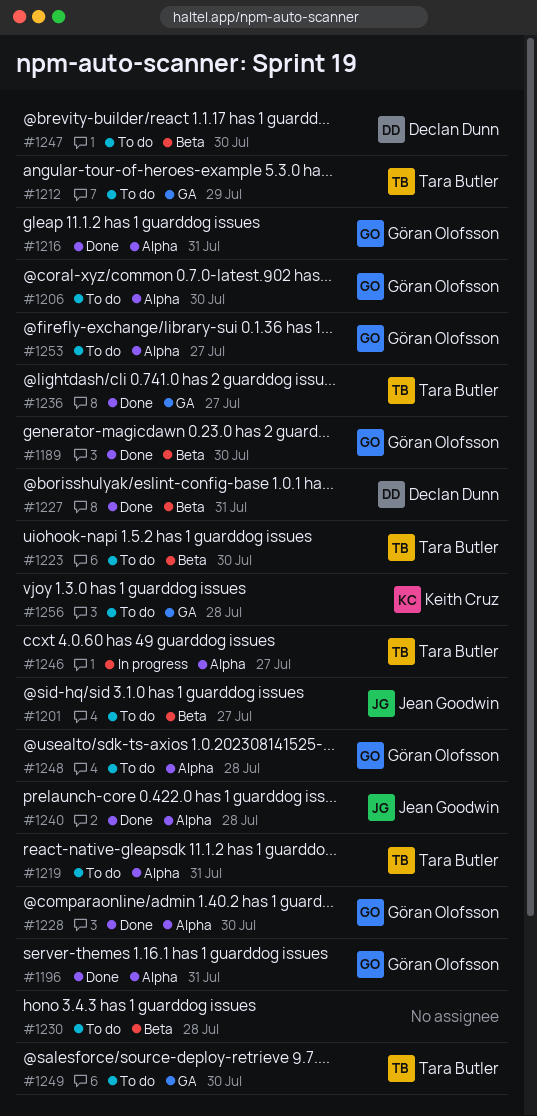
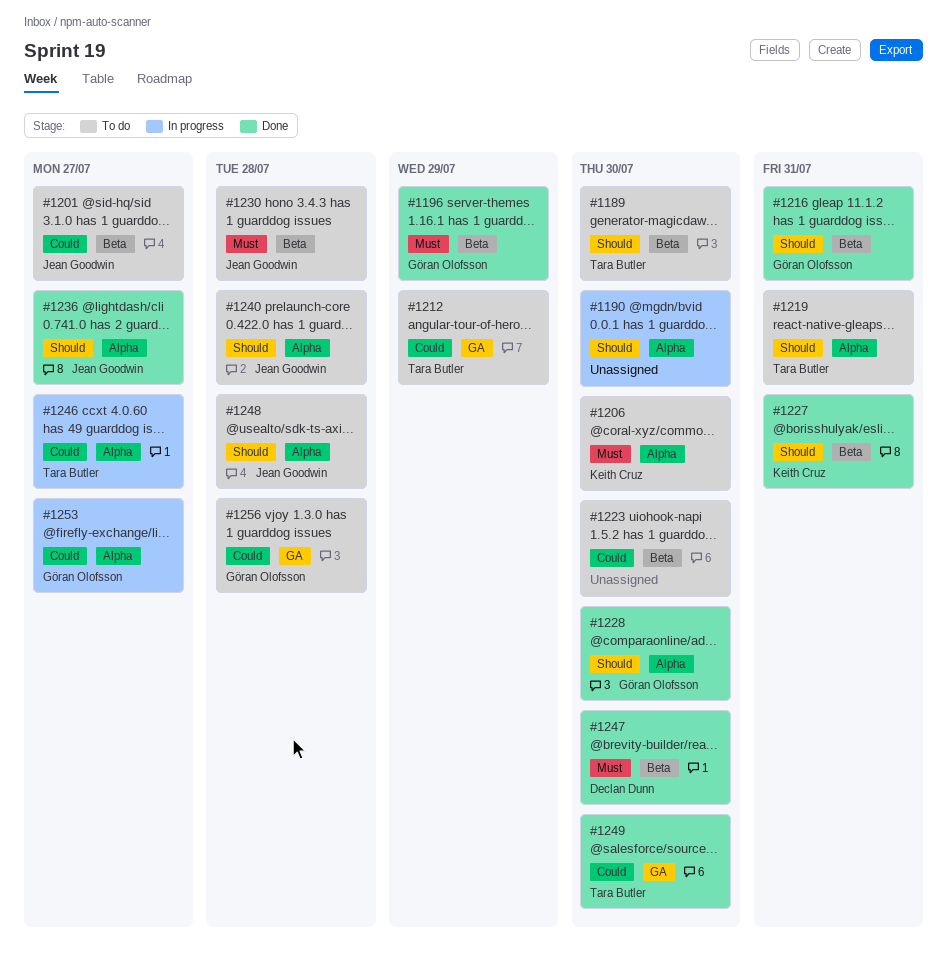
#1189, status: Done -> To do
#1189, owner: Göran Olofsson -> Tara Butler
#1190: none -> present
#1196, label: Alpha -> Beta
#1196, due: Jul 31 -> Jul 29
#1206, owner: Göran Olofsson -> Keith Cruz
#1216, label: Alpha -> Beta
#1223, owner: Tara Butler -> none
#1227, owner: Declan Dunn -> Keith Cruz
#1230, owner: none -> Jean Goodwin
#1236, owner: Tara Butler -> Jean Goodwin
#1236, label: GA -> Alpha
#1240, status: Done -> To do
#1247, status: To do -> Done
#1248, owner: Göran Olofsson -> Jean Goodwin
#1249, status: To do -> Done
#1253, status: To do -> In progress
#1256, owner: Keith Cruz -> Göran Olofsson

